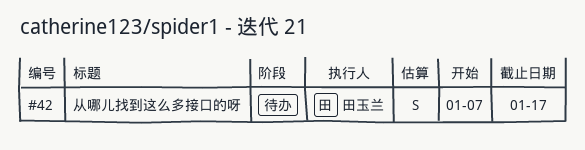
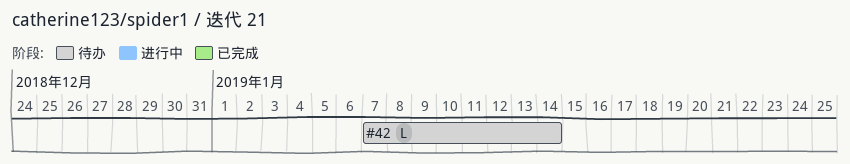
#42, estimate: S -> L
#42, due: Jan 17 -> Jan 14

